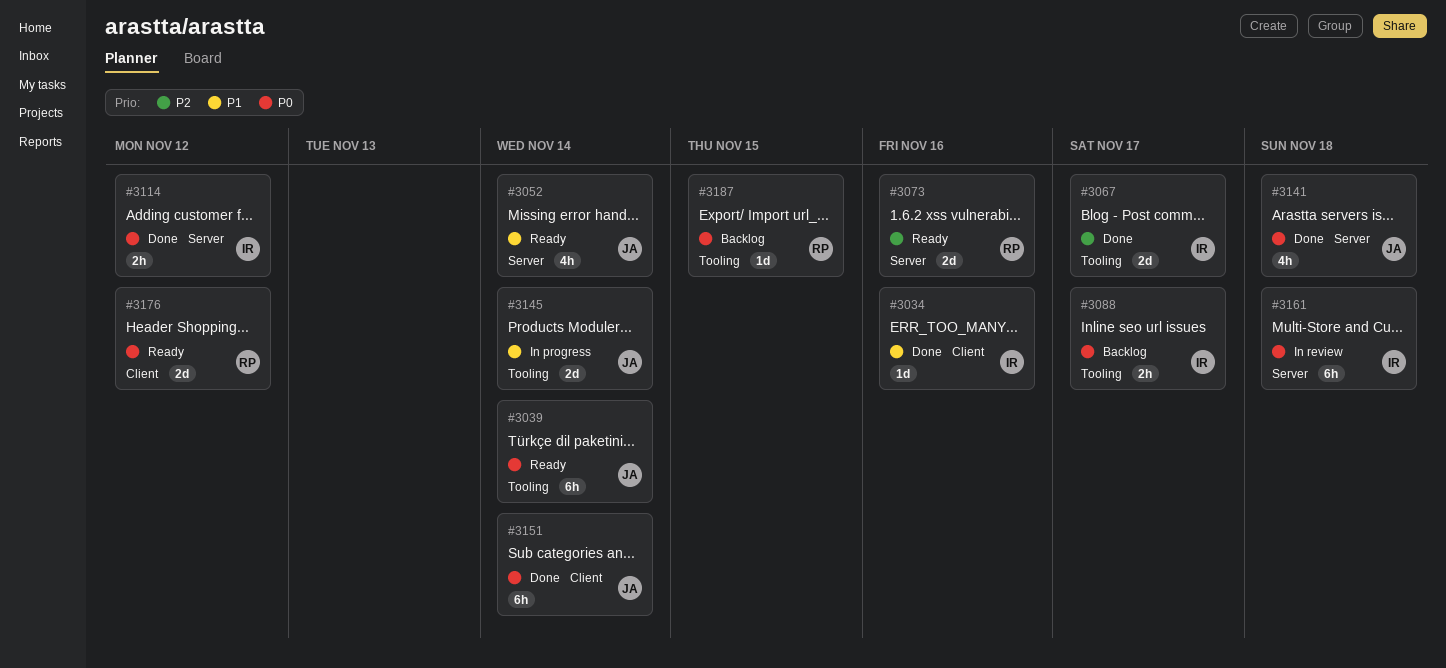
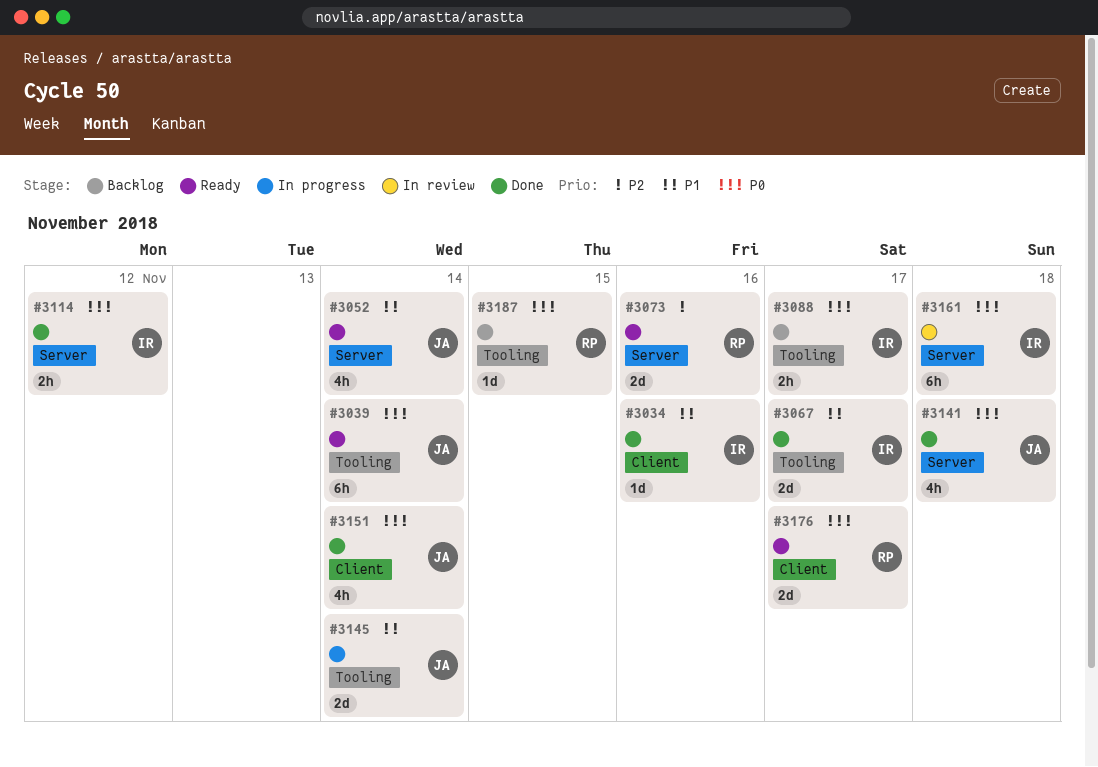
#3067, priority: P2 -> P1
#3151, estimate: 6h -> 4h
#3176, day: Nov 12 -> Nov 17

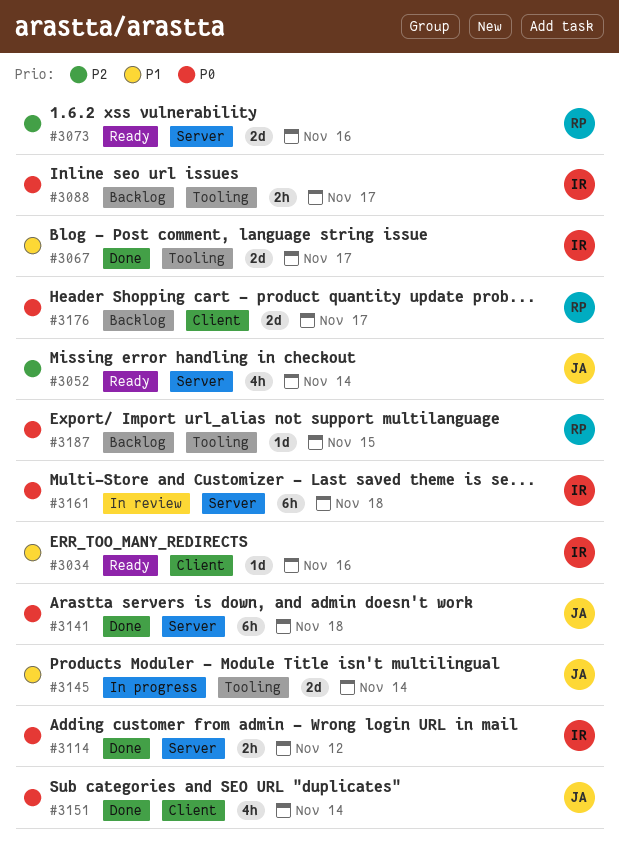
#3034, status: Done -> Ready
#3039: present -> none
#3052, priority: P1 -> P2
#3141, estimate: 4h -> 6h
#3176, status: Ready -> Backlog

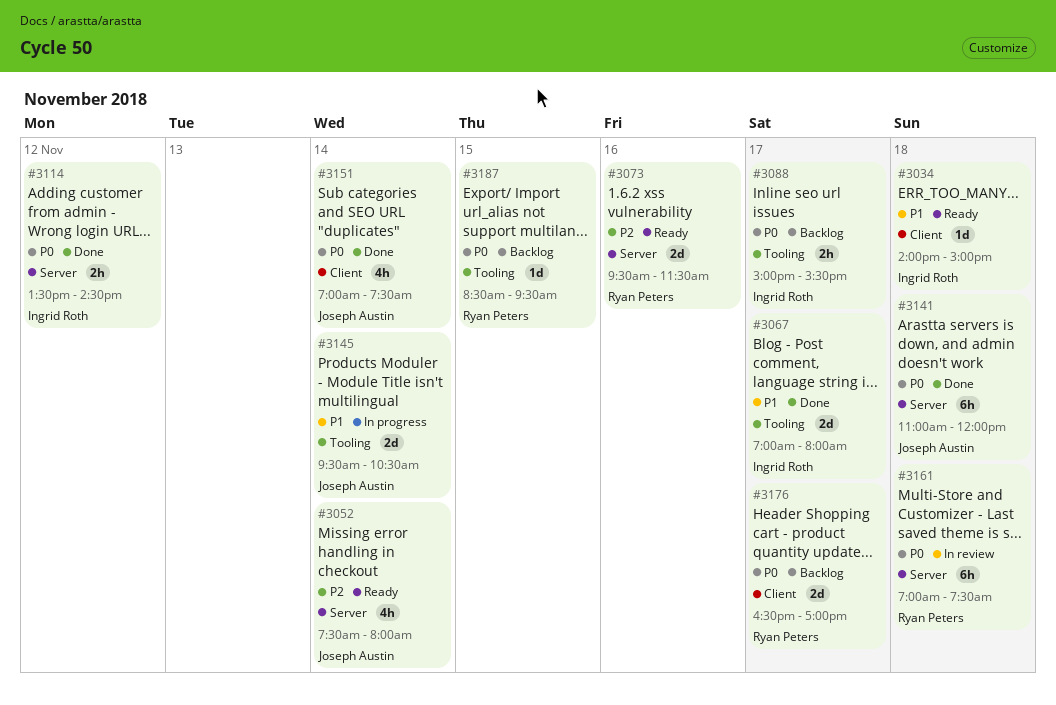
#3034, day: Nov 16 -> Nov 18
#3161, owner: Ingrid Roth -> Ryan Peters

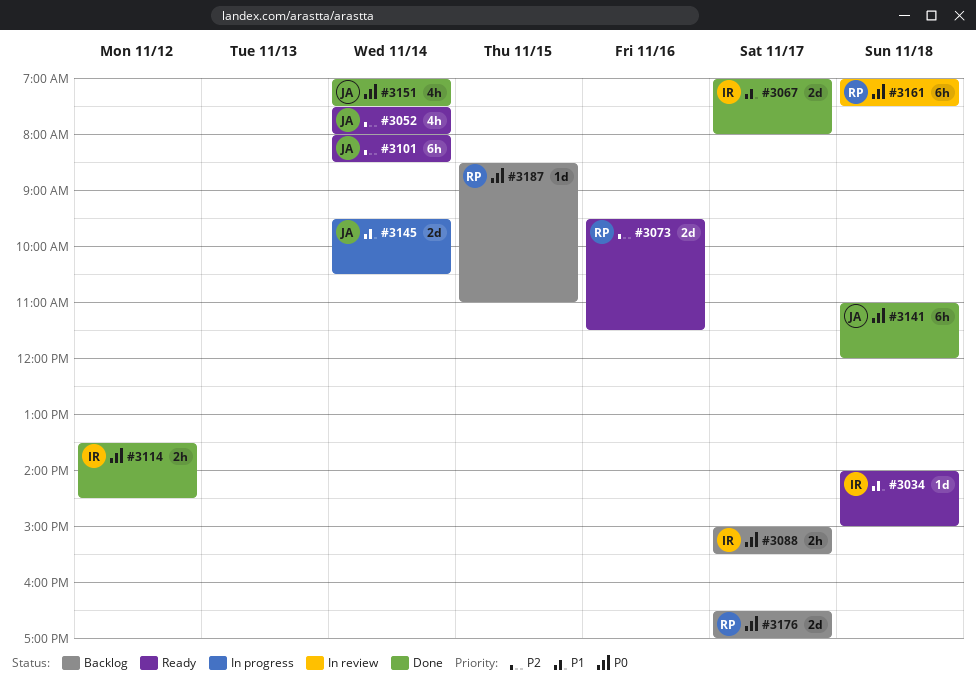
#3101: none -> present
#3187, ends: 09:30 -> 11:00

